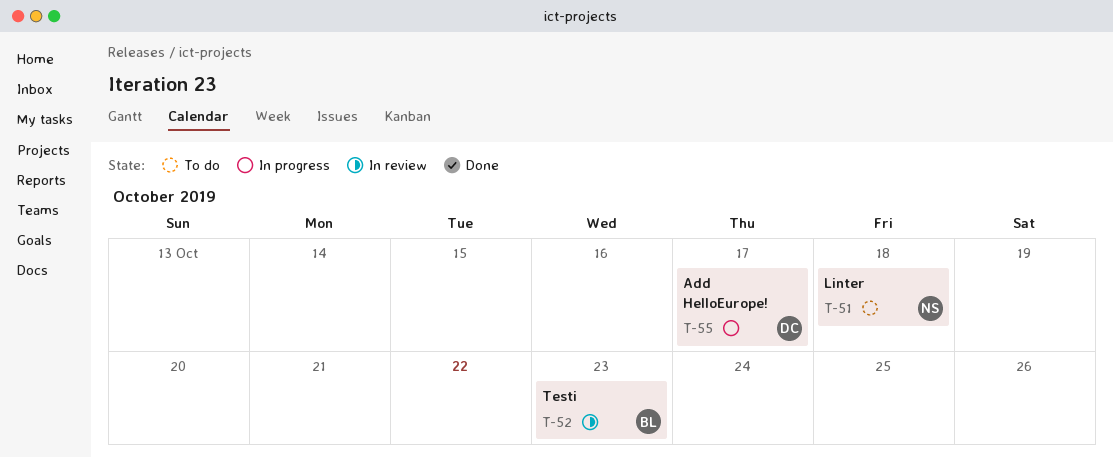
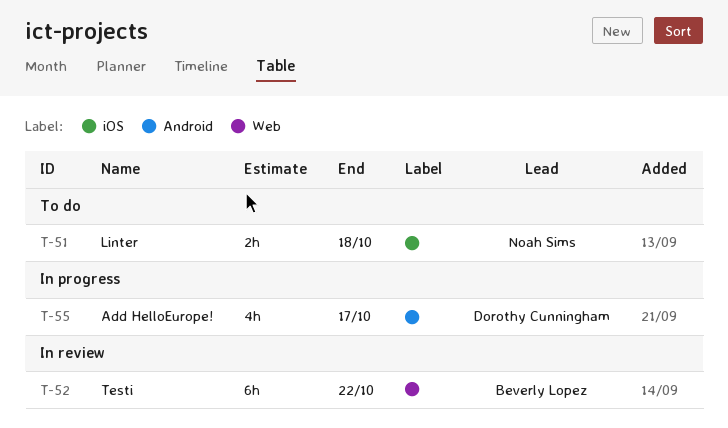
T-52, due: Oct 23 -> Oct 22

